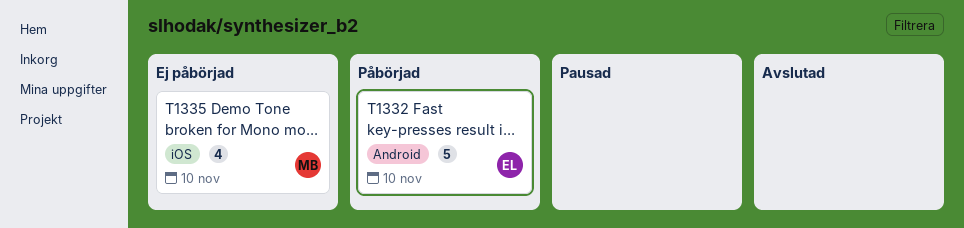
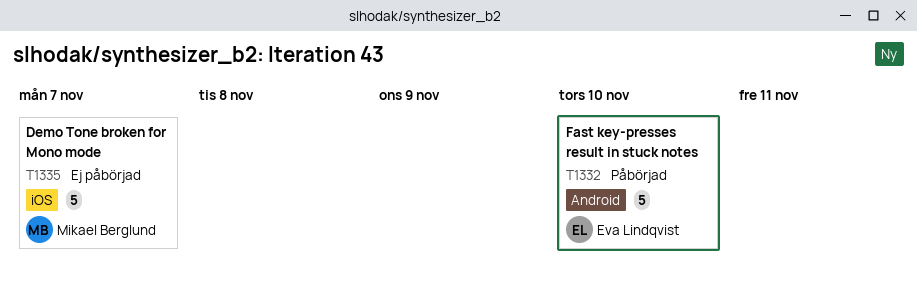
T1335, estimate: 4 -> 5
T1335, due: Nov 10 -> Nov 7

